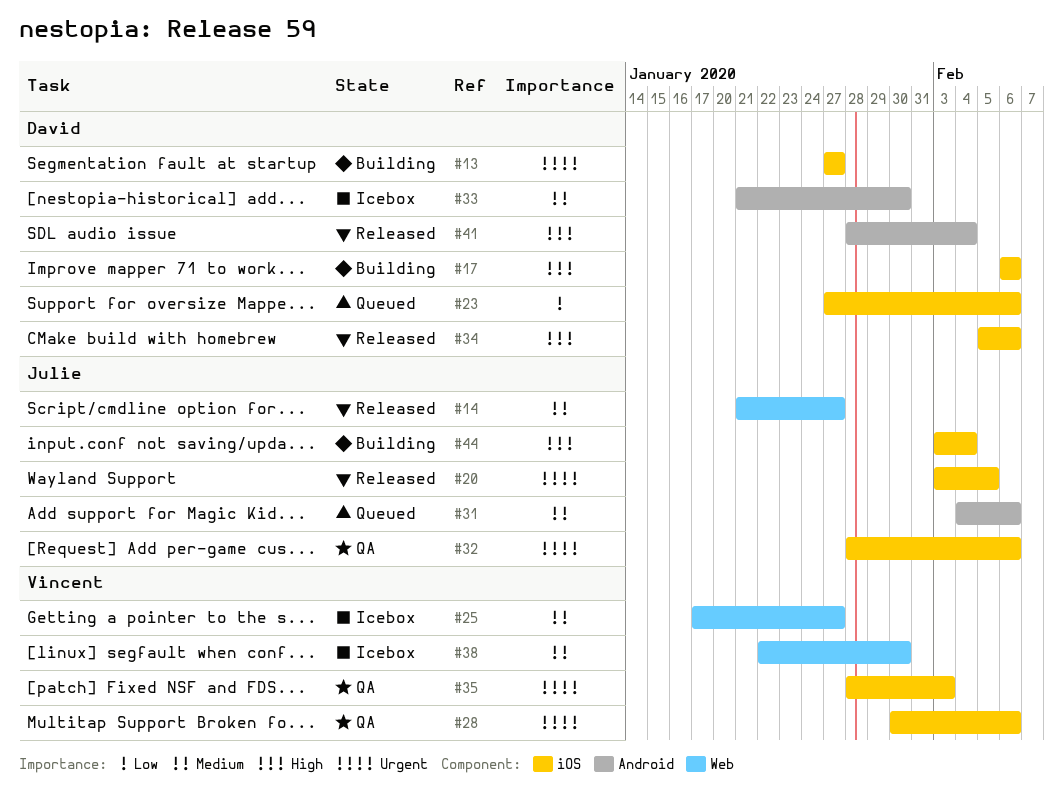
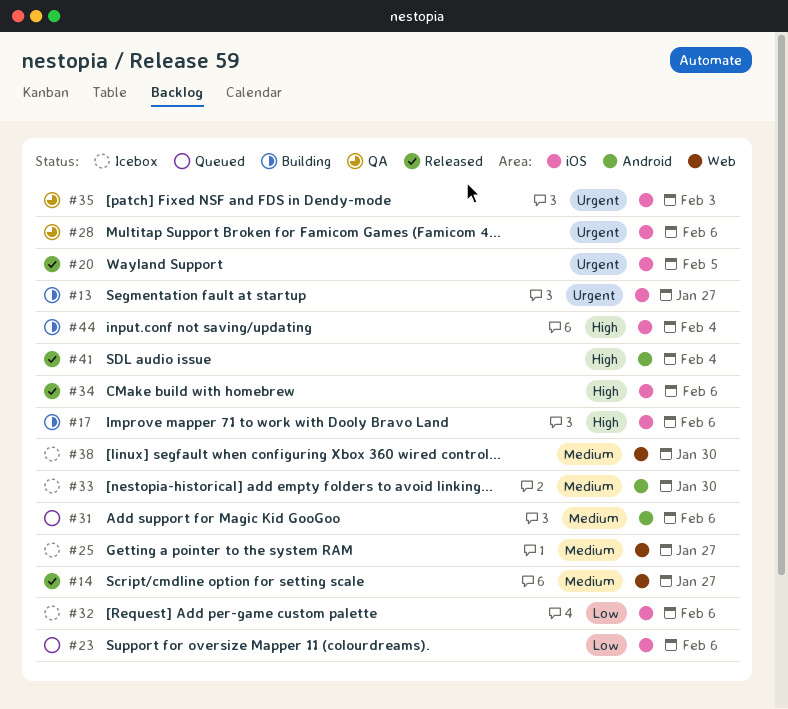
#32, status: QA -> Icebox
#32, priority: Urgent -> Low

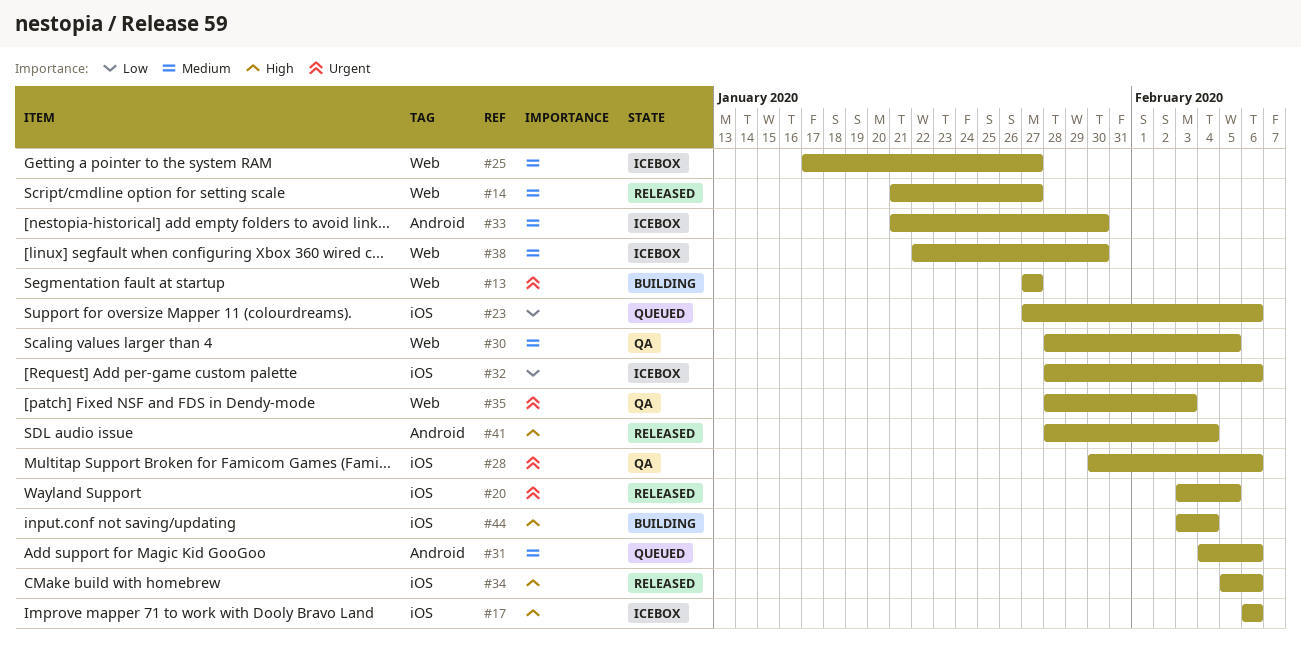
#13, label: iOS -> Web
#17, status: Building -> Icebox
#30: none -> present
#35, label: iOS -> Web

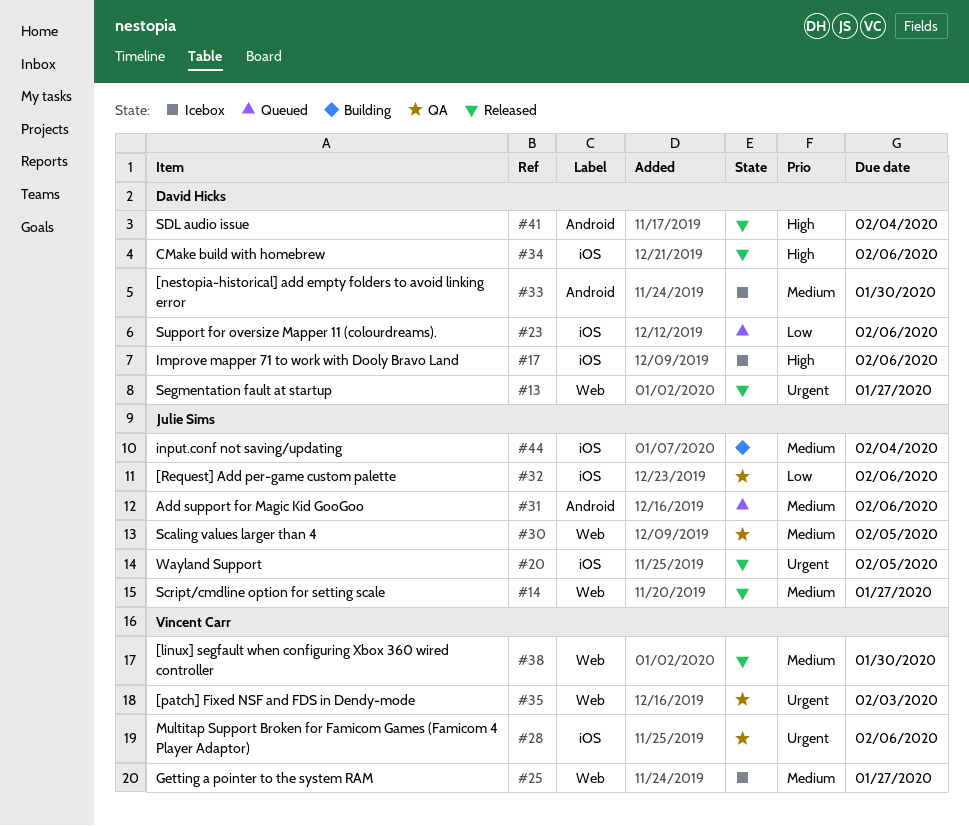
#13, status: Building -> Released
#32, status: Icebox -> QA
#38, status: Icebox -> Released
#44, priority: High -> Medium

